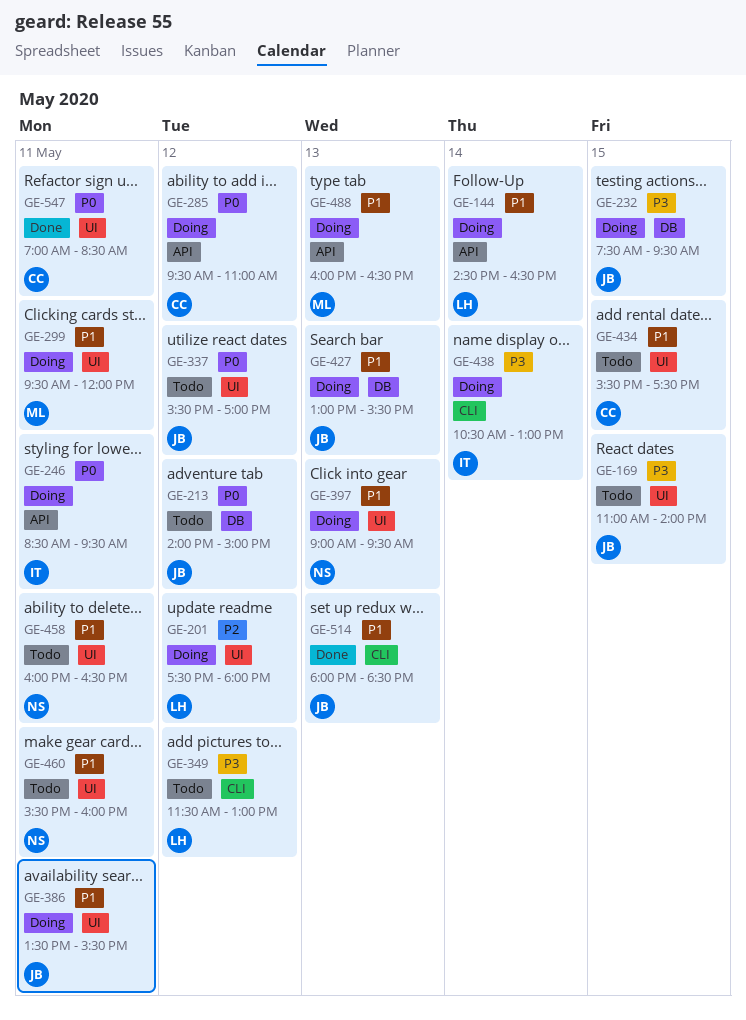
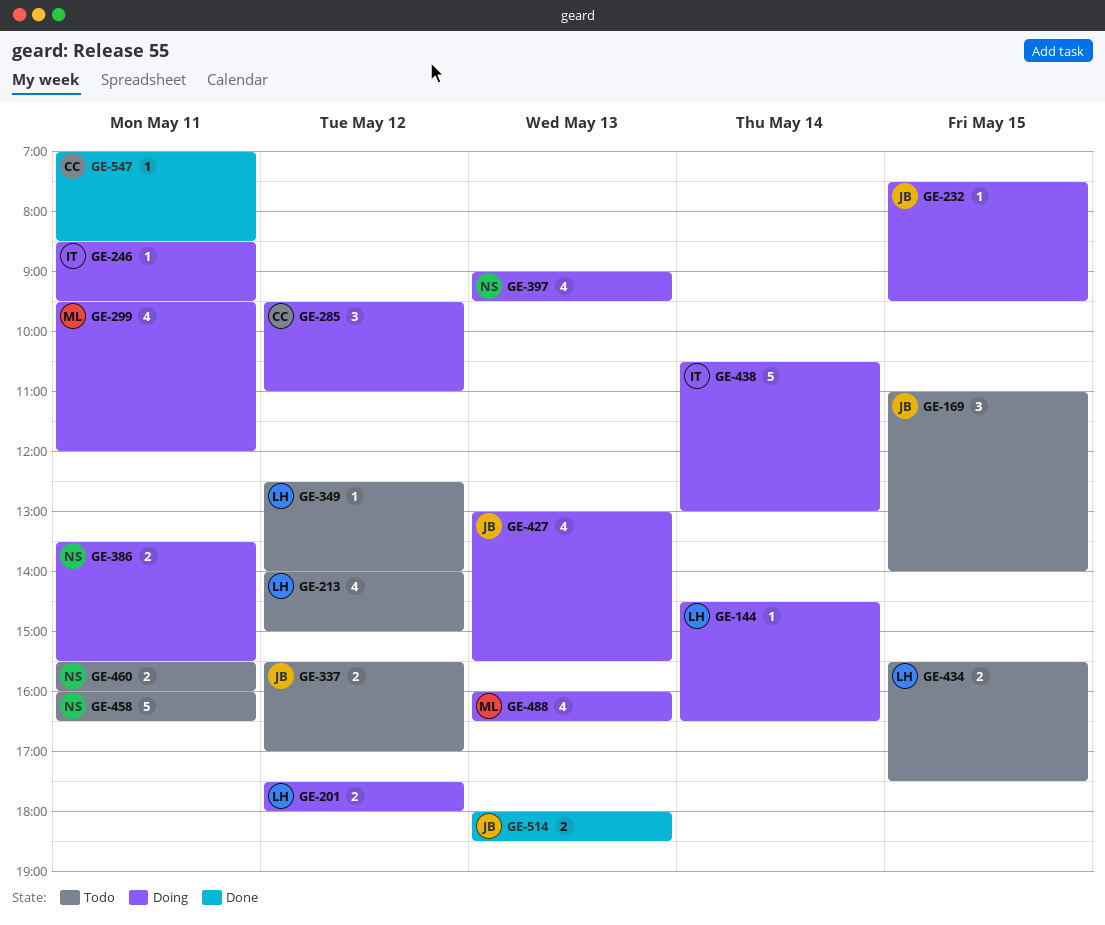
GE-213, owner: JB -> LH
GE-349, begins: 11:30 -> 12:30
GE-349, ends: 13:00 -> 14:00
GE-386, owner: JB -> NS
GE-434, owner: CC -> LH

